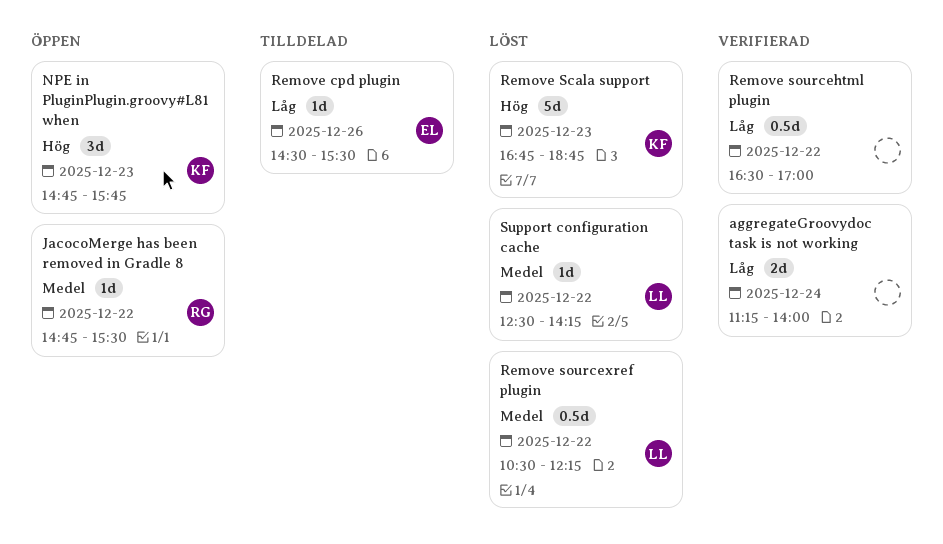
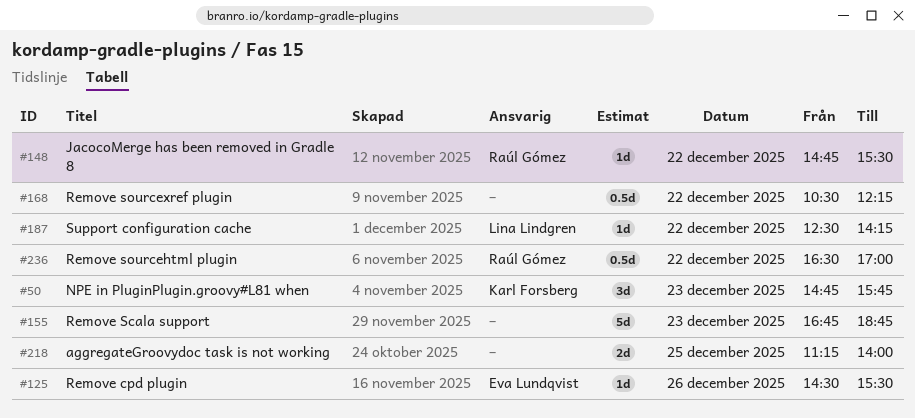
aggregateGroovydoc task is not working, day: Dec 24 -> Dec 25
Remove Scala support, owner: Karl Forsberg -> none
Remove sourcehtml plugin, owner: none -> Raúl Gómez
Remove sourcexref plugin, owner: Lina Lindgren -> none

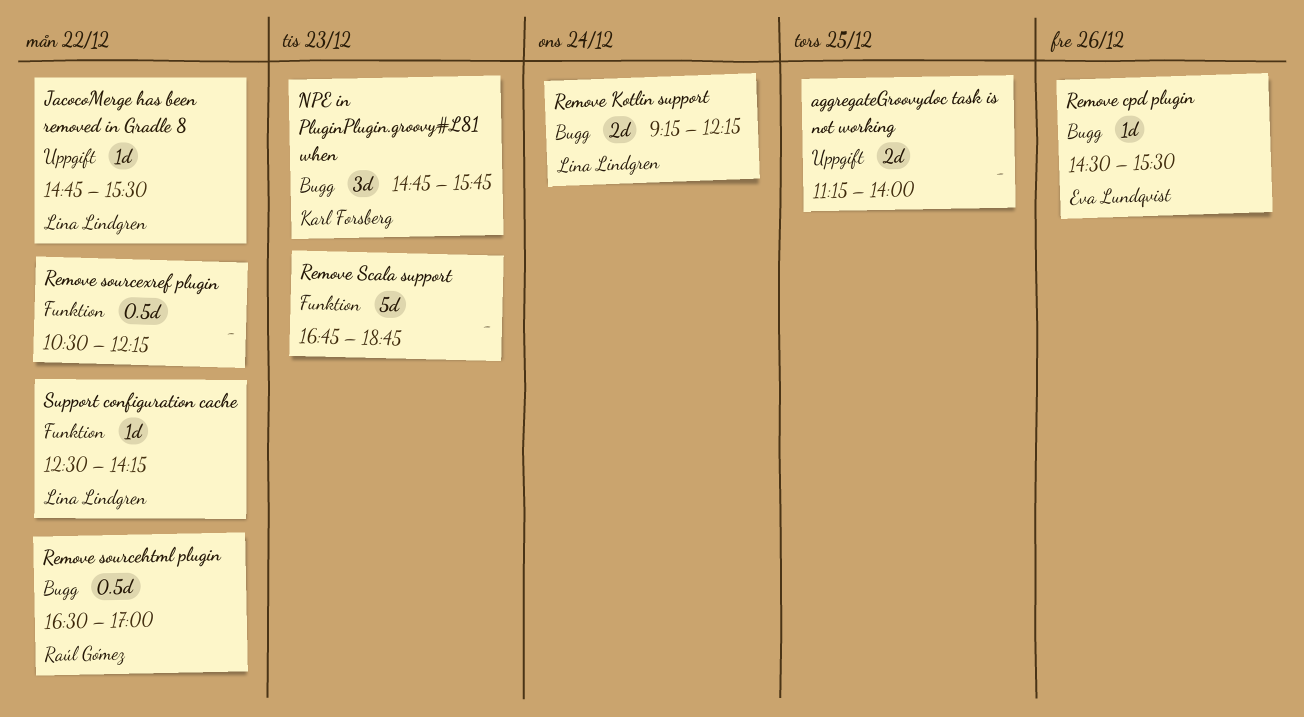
JacocoMerge has been removed in Gradle 8, owner: Raúl Gómez -> Lina Lindgren
Remove Kotlin support: none -> present

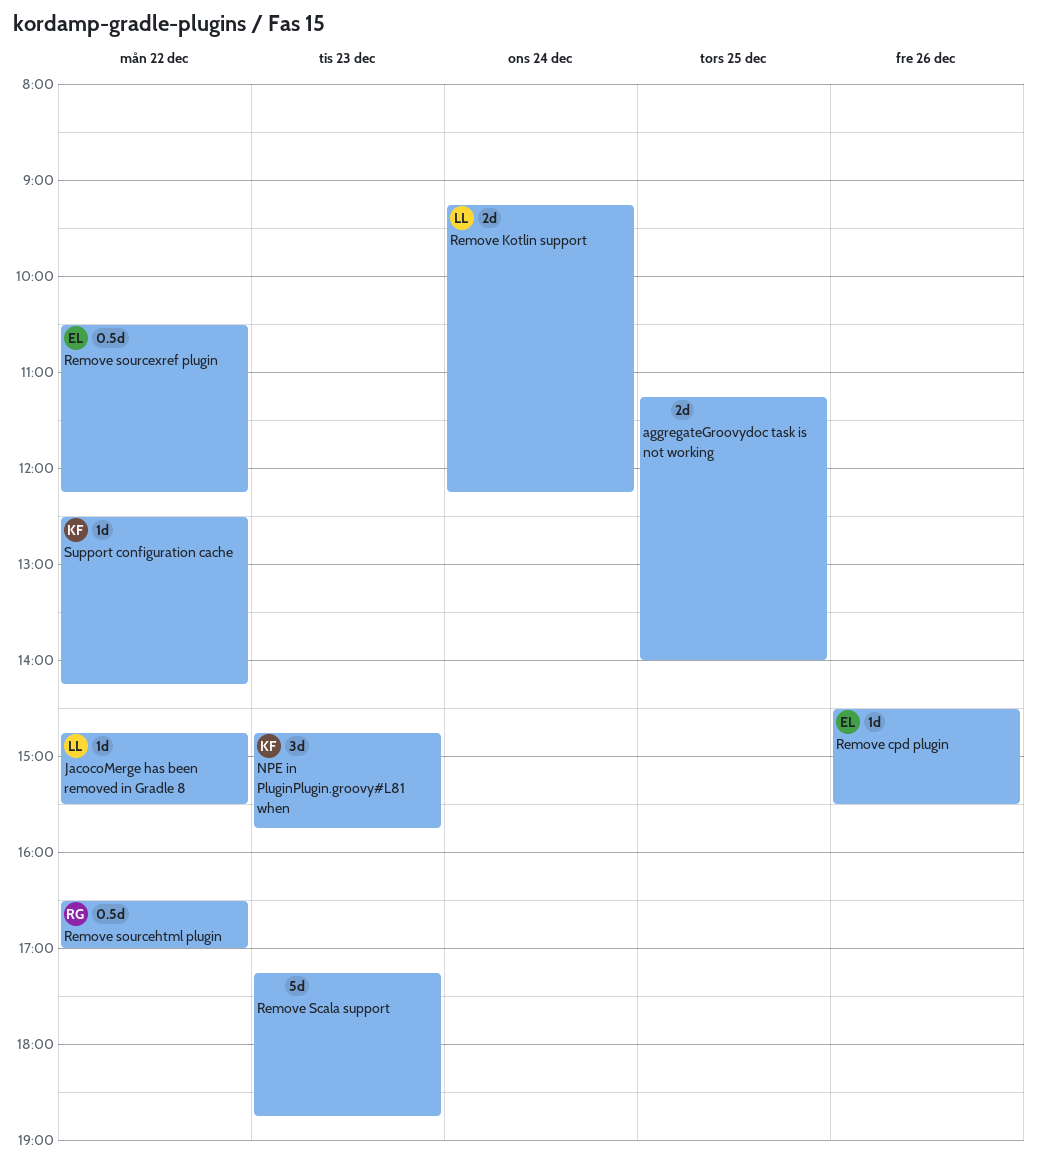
Remove Scala support, begins: 16:45 -> 17:15
Remove sourcexref plugin, owner: none -> Eva Lundqvist
Support configuration cache, owner: Lina Lindgren -> Karl Forsberg

